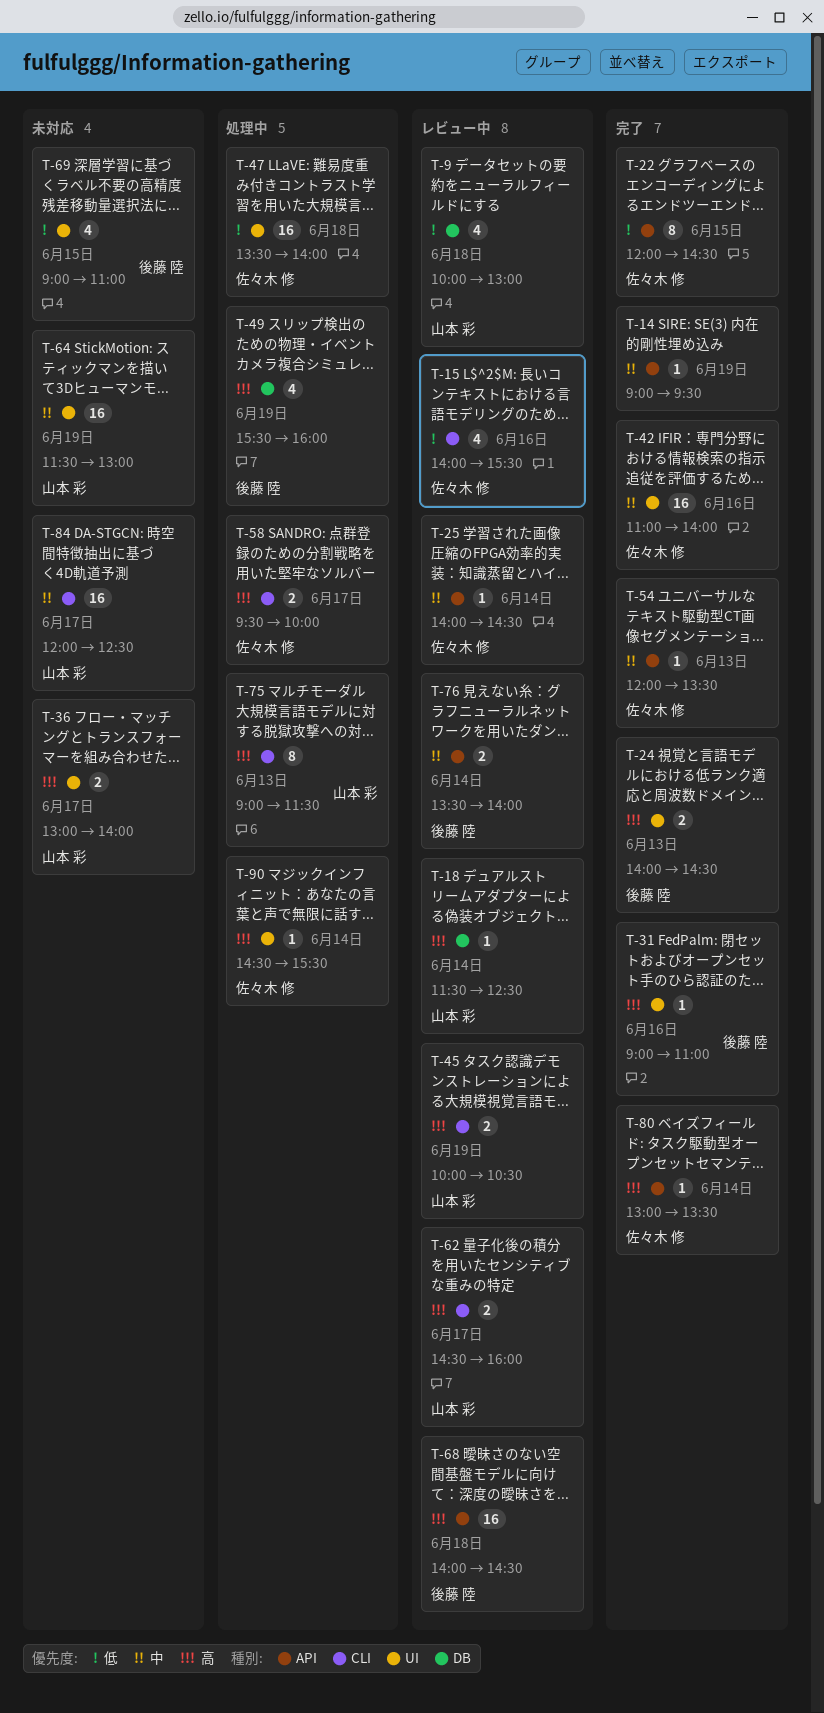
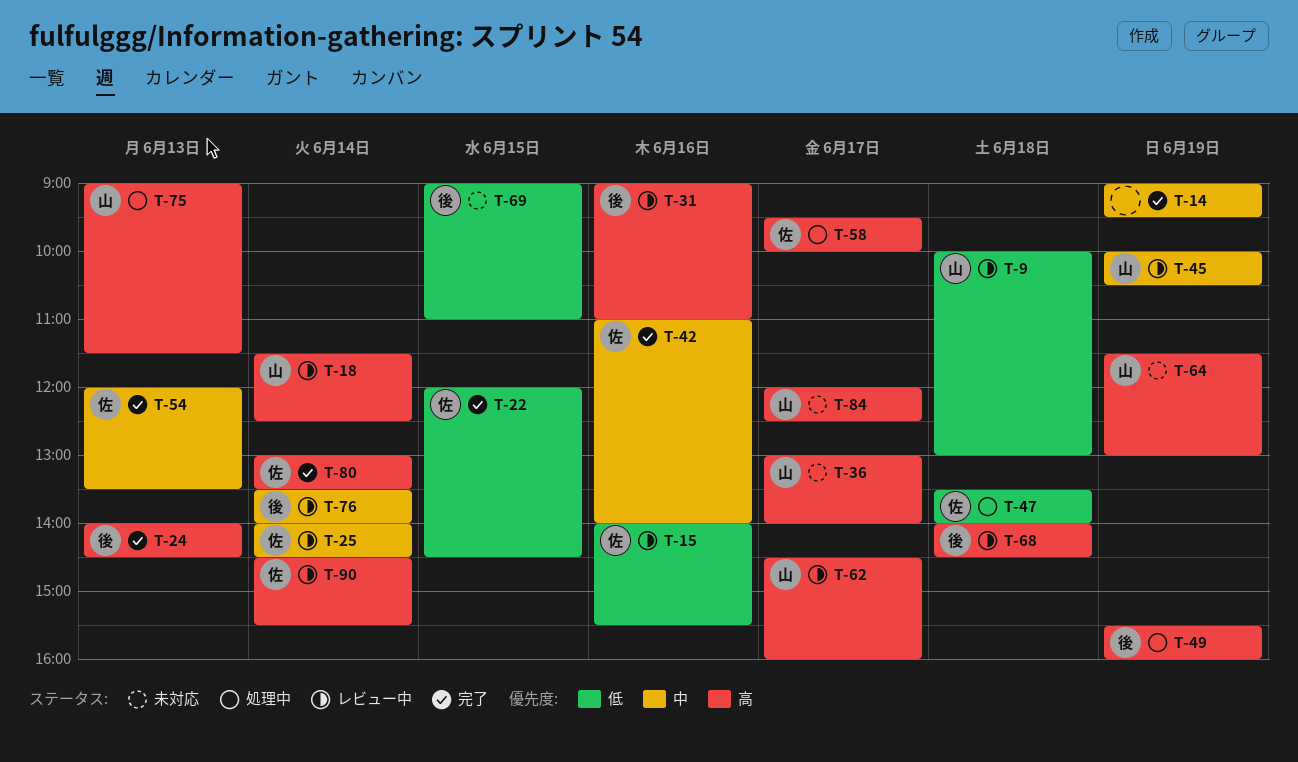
T-31, status: 完了 -> レビュー中
T-45, priority: 高 -> 中
T-64, priority: 中 -> 高
T-84, priority: 中 -> 高
T-90, status: 処理中 -> レビュー中

